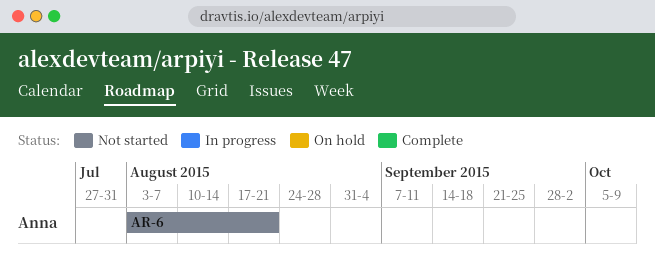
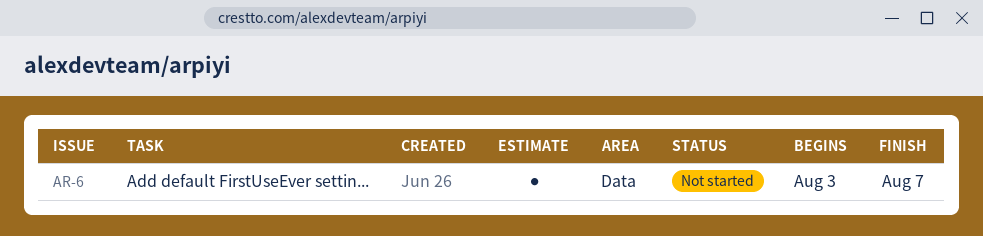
AR-6, due: Aug 21 -> Aug 7

